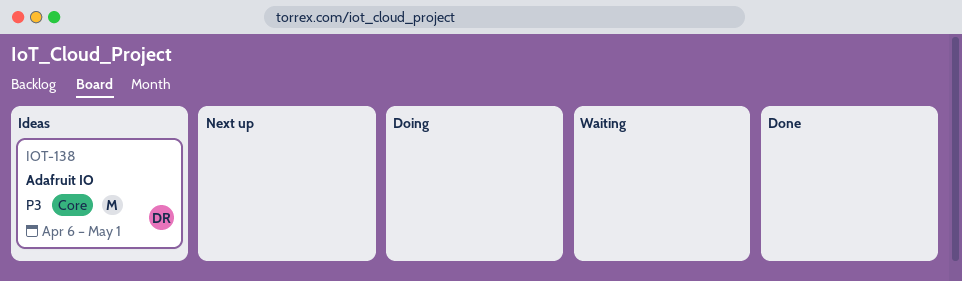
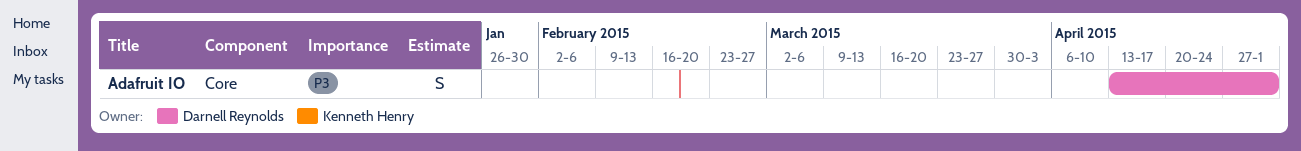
Adafruit IO, estimate: M -> S
Adafruit IO, start: Apr 6 -> Apr 13

